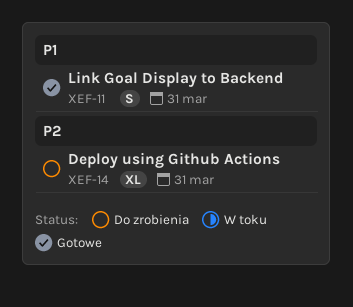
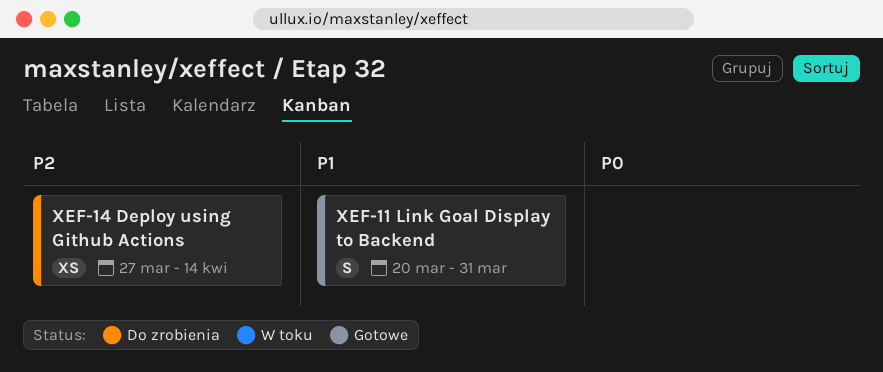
XEF-14, estimate: XL -> XS
XEF-14, due: Mar 31 -> Apr 14

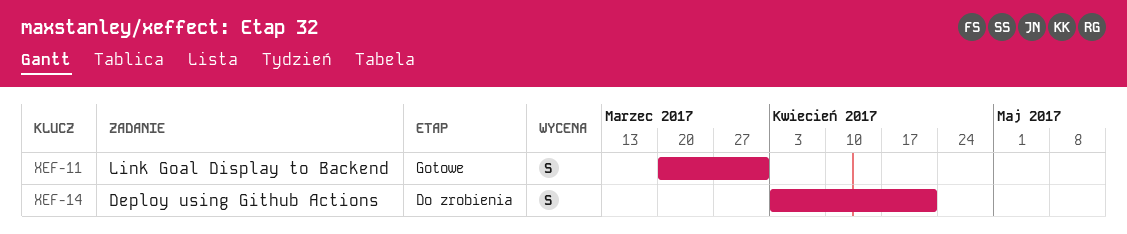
XEF-14, estimate: XS -> S
XEF-14, start: Mar 27 -> Apr 3
XEF-14, due: Apr 14 -> Apr 21

